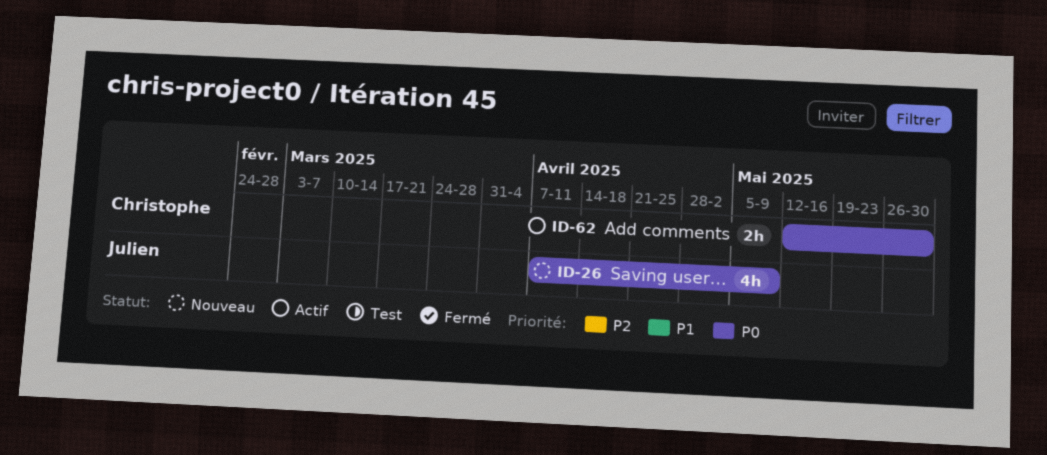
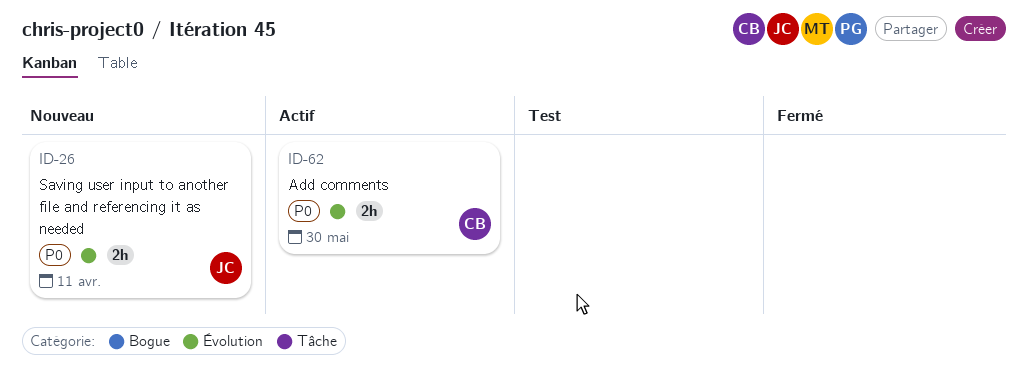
ID-26, estimate: 4h -> 2h
ID-26, due: May 9 -> Apr 11

